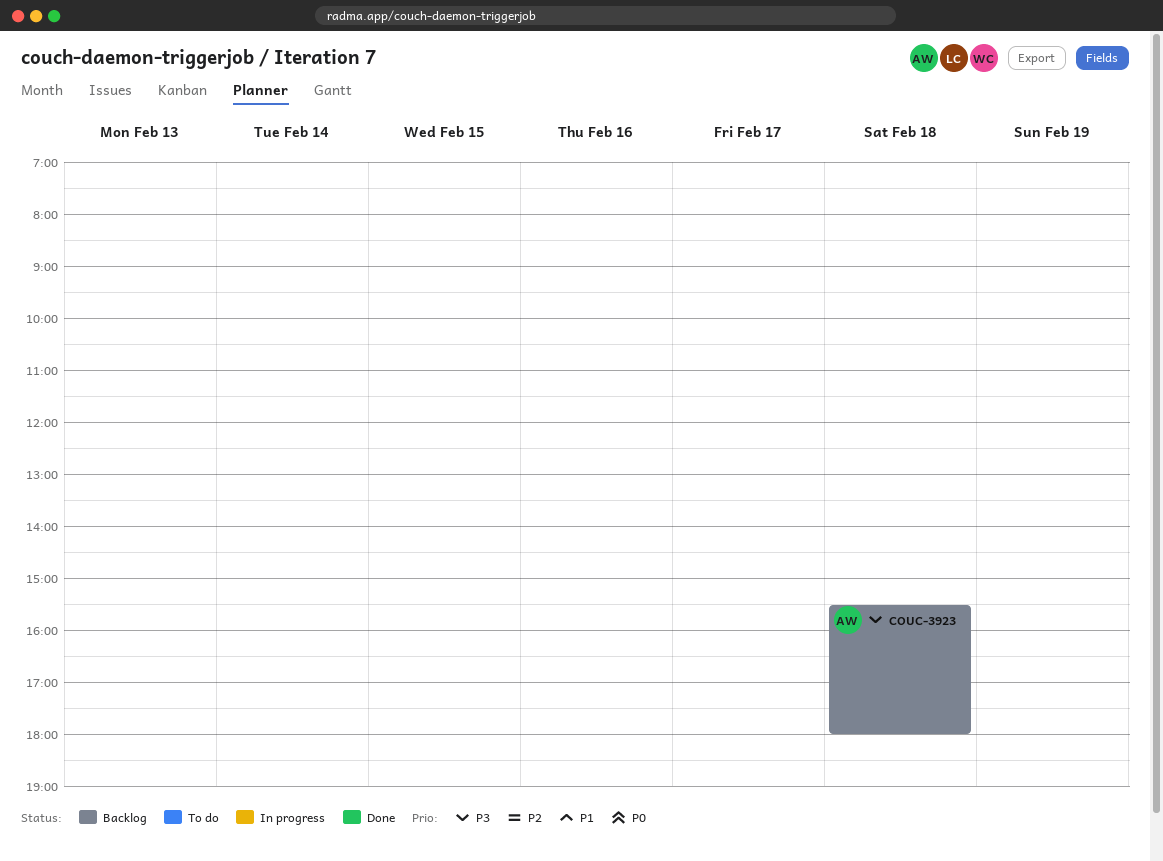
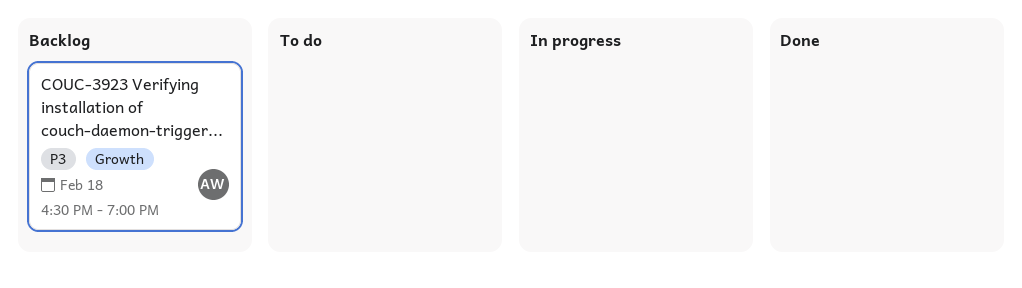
COUC-3923, begins: 15:30 -> 16:30
COUC-3923, ends: 18:00 -> 19:00

